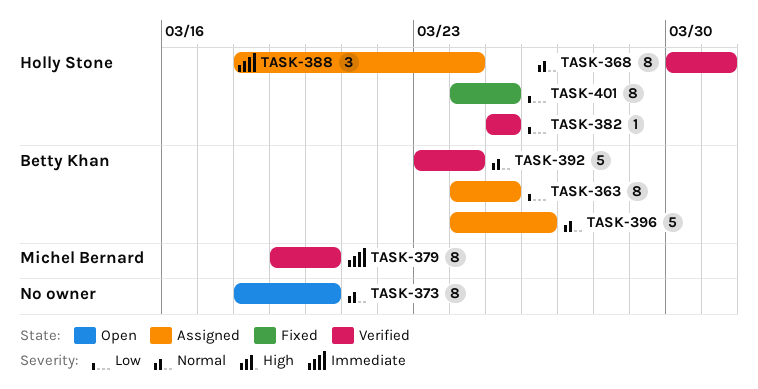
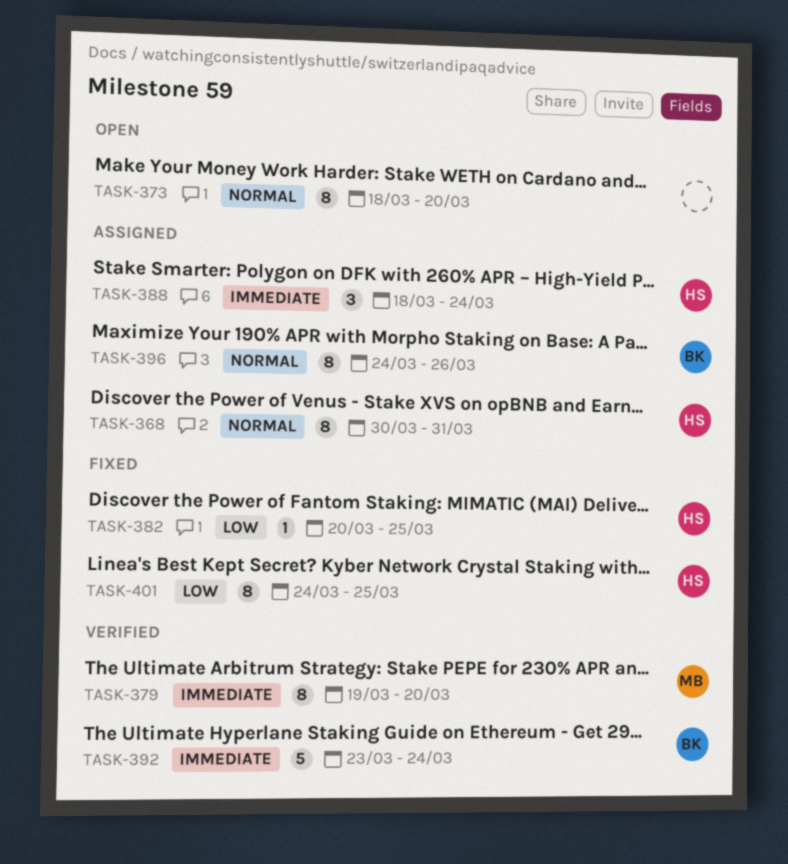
TASK-363: present -> none
TASK-368, status: Verified -> Assigned
TASK-382, status: Verified -> Fixed
TASK-382, start: Mar 25 -> Mar 20
TASK-392, priority: Normal -> Immediate
TASK-396, estimate: 5 -> 8

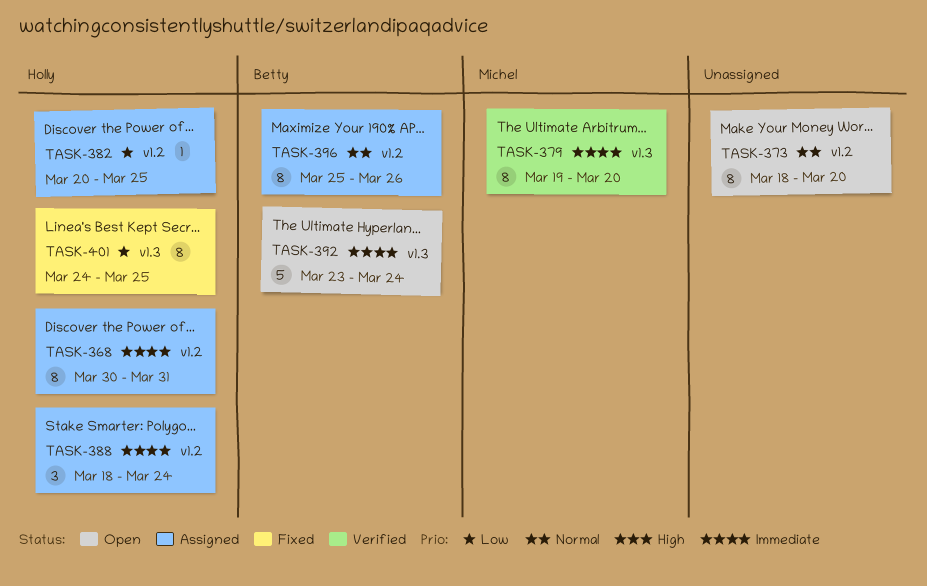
TASK-368, priority: Normal -> Immediate
TASK-382, status: Fixed -> Assigned
TASK-392, status: Verified -> Open
TASK-396, start: Mar 24 -> Mar 25

